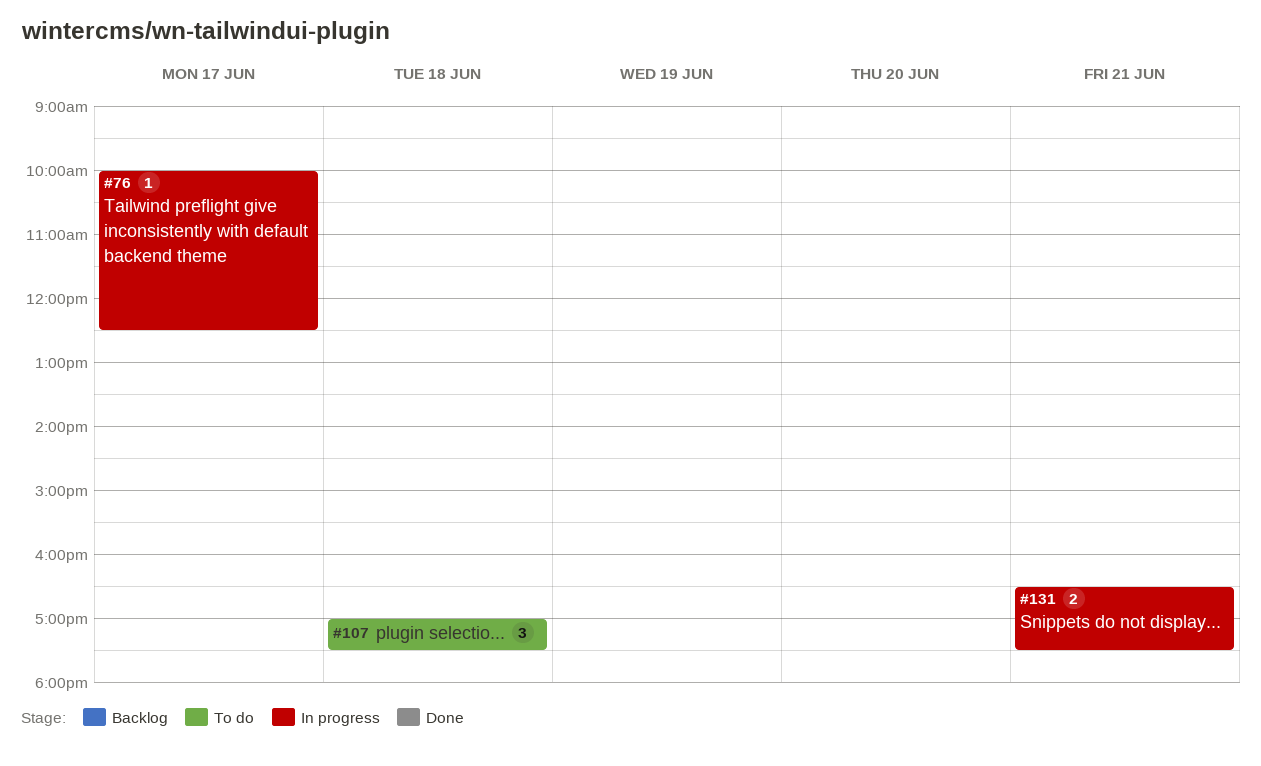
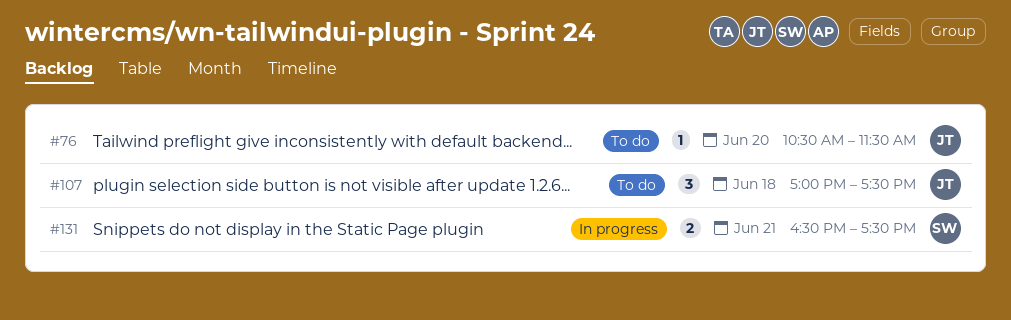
#76, status: In progress -> To do
#76, day: Jun 17 -> Jun 20
#76, begins: 10:00 -> 10:30
#76, ends: 12:30 -> 11:30

